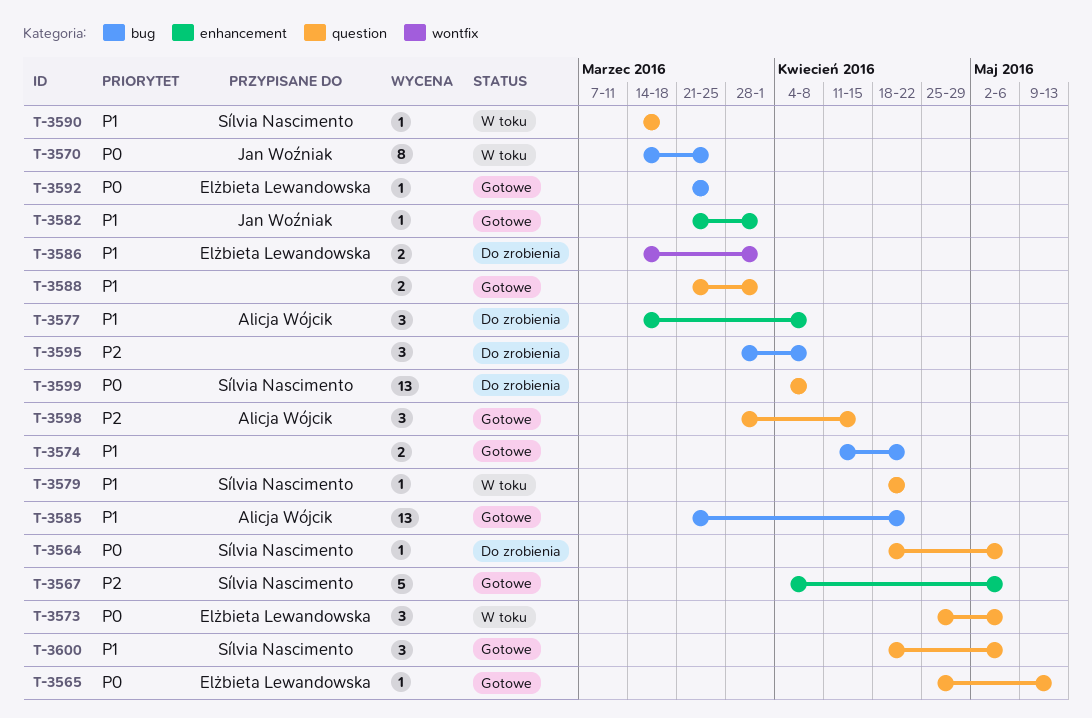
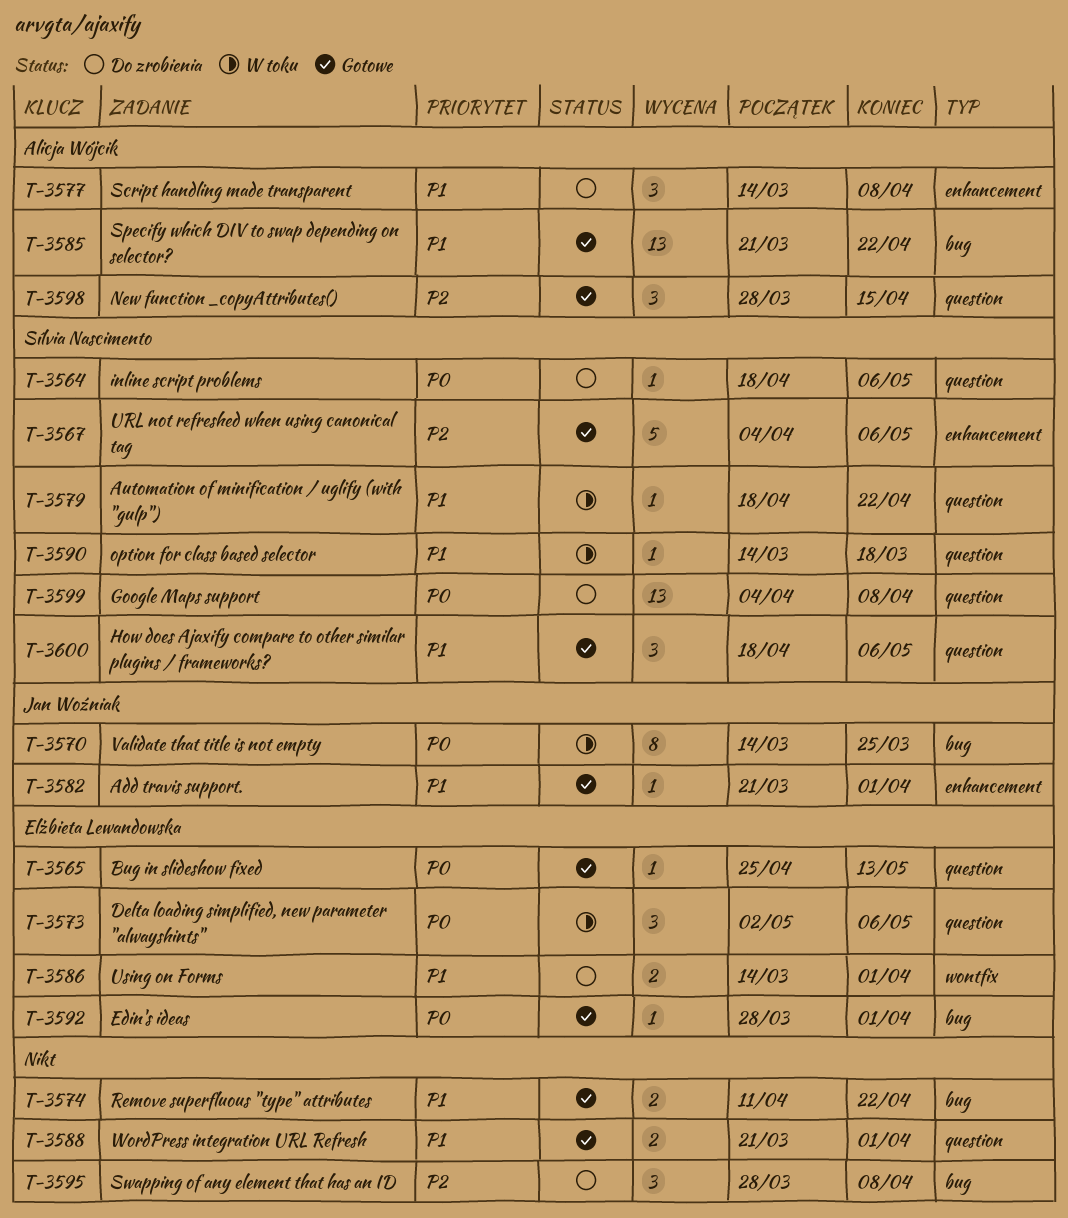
T-3573, start: Apr 25 -> May 2
T-3592, start: Mar 21 -> Mar 28
T-3592, due: Mar 25 -> Apr 1

